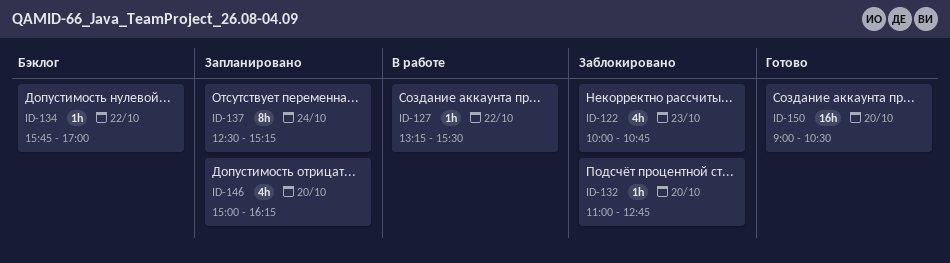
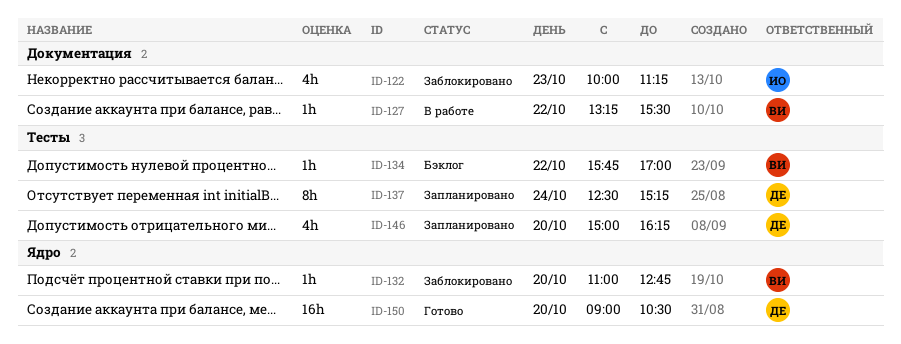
ID-122, ends: 10:45 -> 11:15

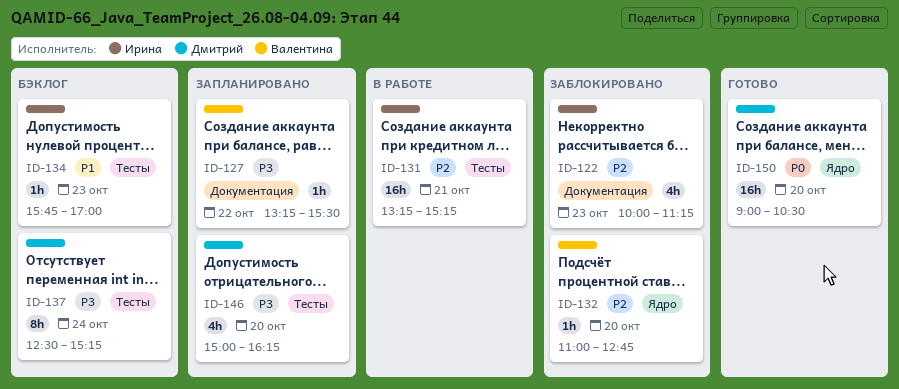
ID-127, status: В работе -> Запланировано
ID-131: none -> present
ID-134, owner: Валентина -> Ирина
ID-134, day: Oct 22 -> Oct 23
ID-137, status: Запланировано -> Бэклог

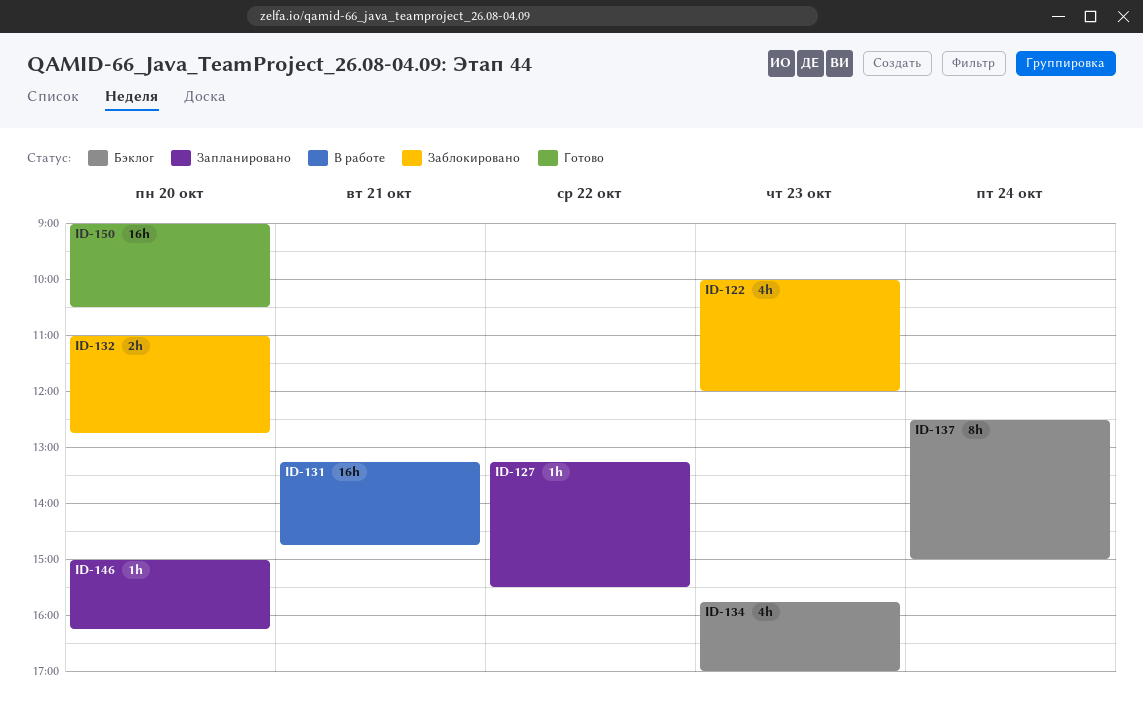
ID-122, ends: 11:15 -> 12:00
ID-131, ends: 15:15 -> 14:45
ID-132, estimate: 1h -> 2h
ID-134, estimate: 1h -> 4h
ID-137, ends: 15:15 -> 15:00
ID-146, estimate: 4h -> 1h

